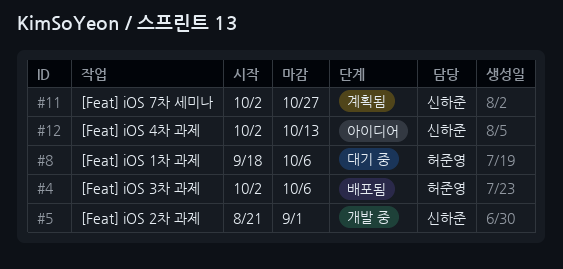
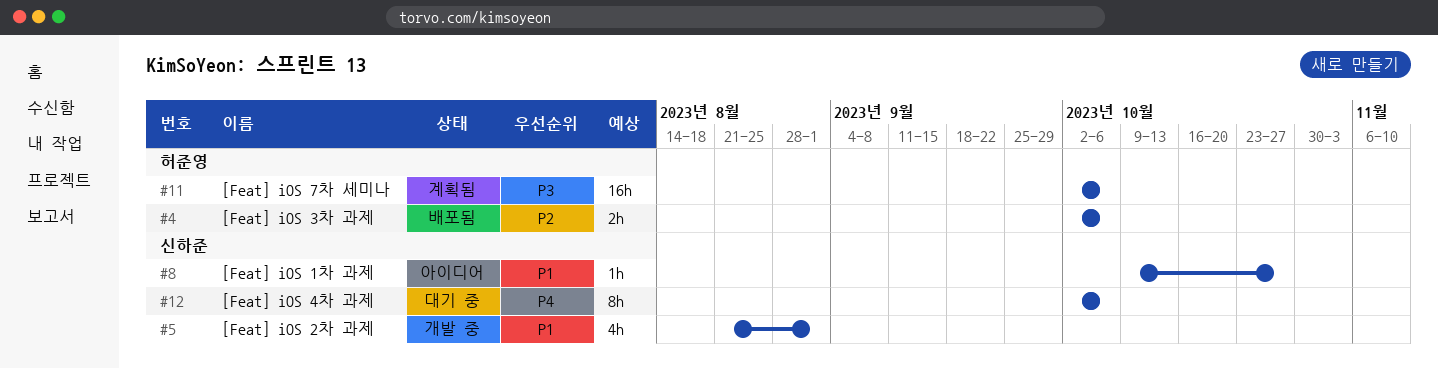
#8, status: 대기 중 -> 아이디어
#8, owner: 허준영 -> 신하준
#8, start: Sep 18 -> Oct 9
#8, due: Oct 6 -> Oct 27
#11, owner: 신하준 -> 허준영
#11, due: Oct 27 -> Oct 6
#12, status: 아이디어 -> 대기 중
#12, due: Oct 13 -> Oct 6

